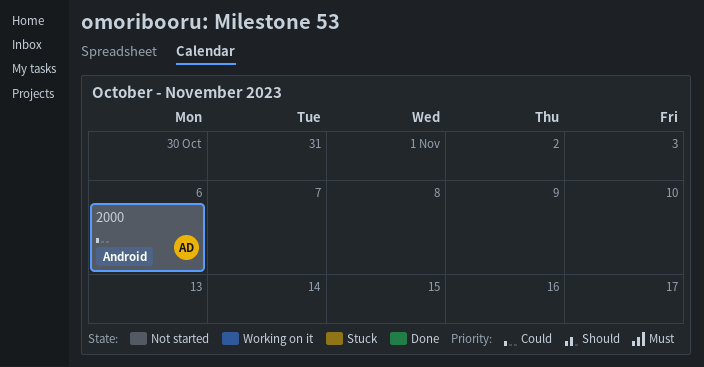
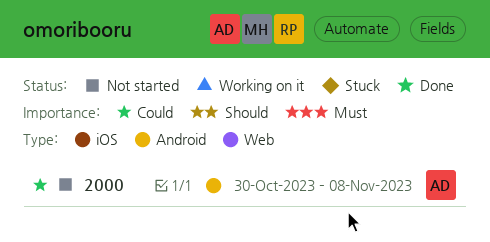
2000, due: Nov 6 -> Nov 8

